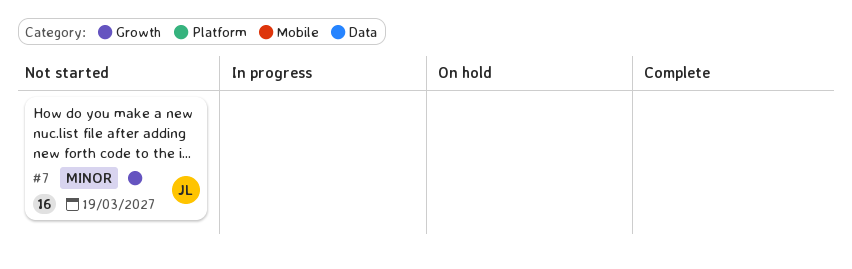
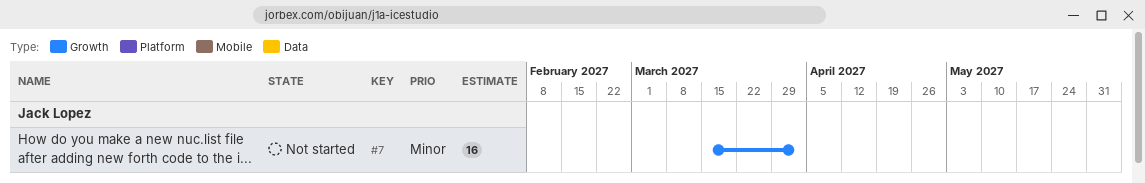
#7, due: Mar 19 -> Apr 2

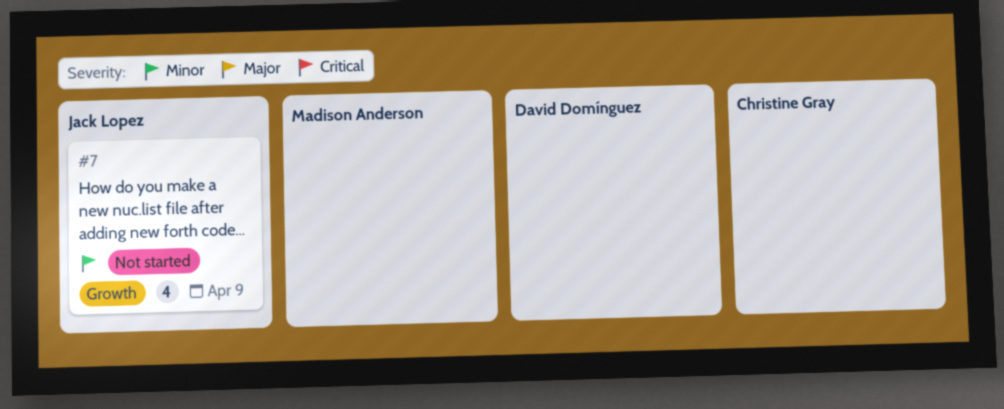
#7, estimate: 16 -> 4
#7, due: Apr 2 -> Apr 9

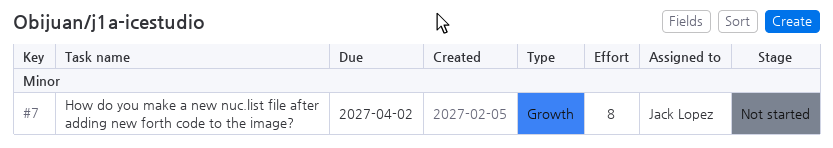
#7, estimate: 4 -> 8
#7, due: Apr 9 -> Apr 2

